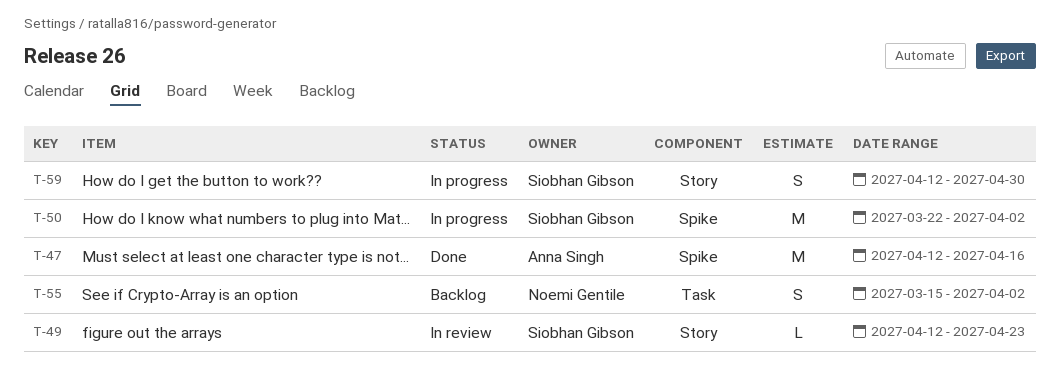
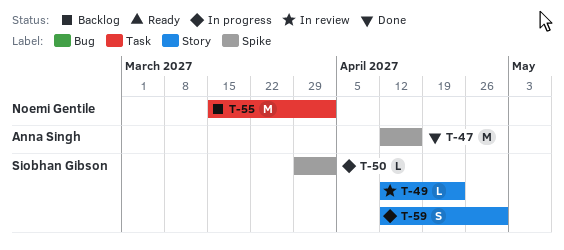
T-50, estimate: M -> L
T-50, start: Mar 22 -> Mar 29
T-55, estimate: S -> M

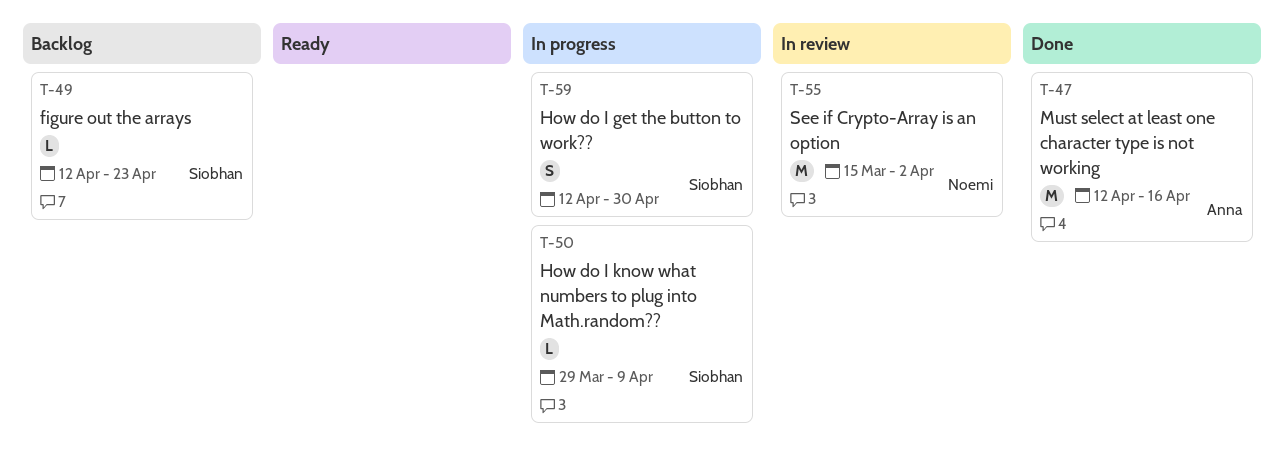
T-49, status: In review -> Backlog
T-50, due: Apr 2 -> Apr 9
T-55, status: Backlog -> In review

